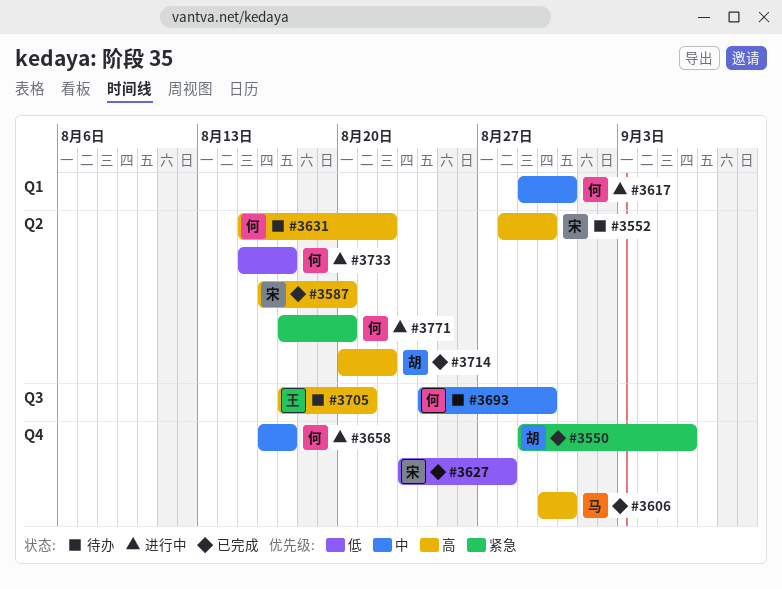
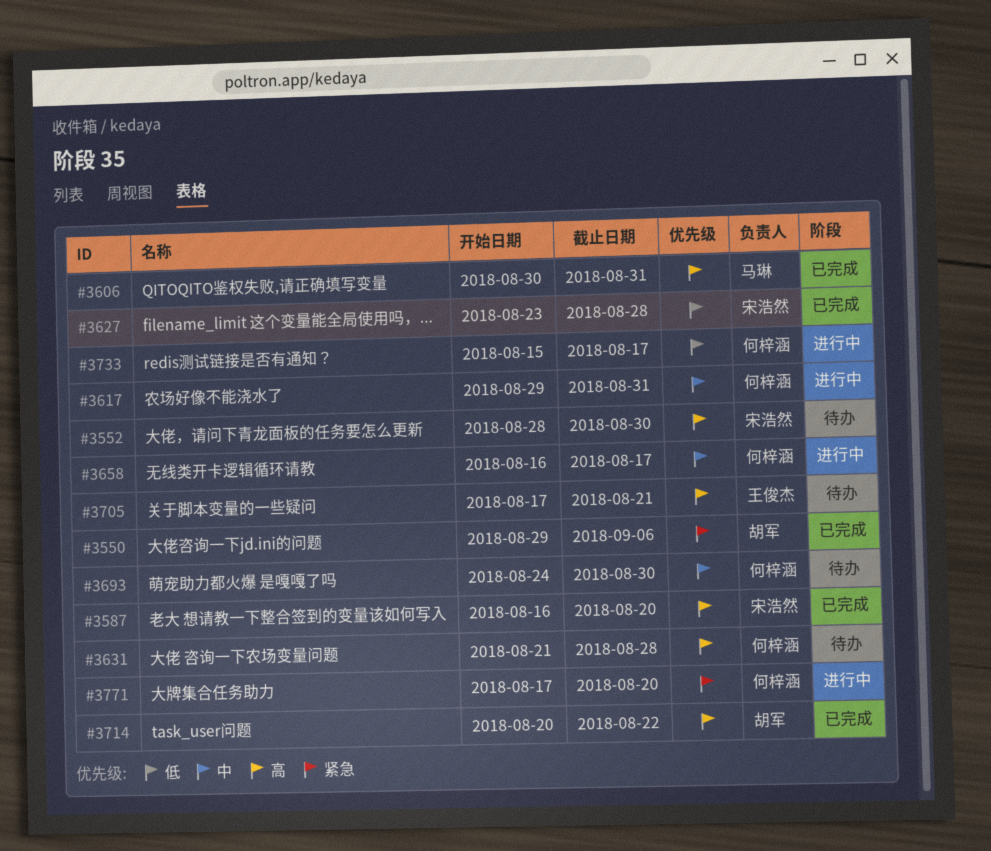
#3631, start: Aug 15 -> Aug 21
#3631, due: Aug 22 -> Aug 28

